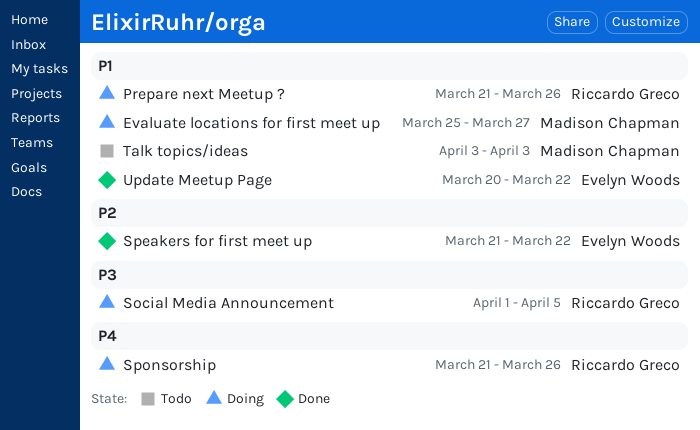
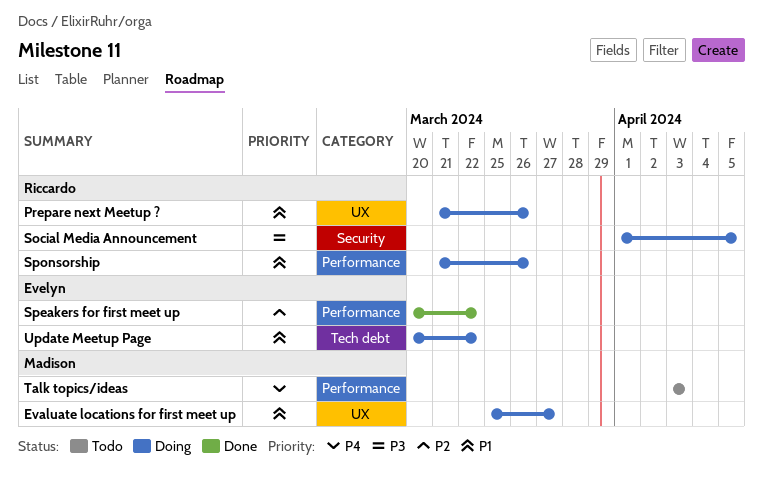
Speakers for first meet up, start: Mar 21 -> Mar 20
Sponsorship, priority: P4 -> P1
Talk topics/ideas, priority: P1 -> P4
Update Meetup Page, status: Done -> Doing

